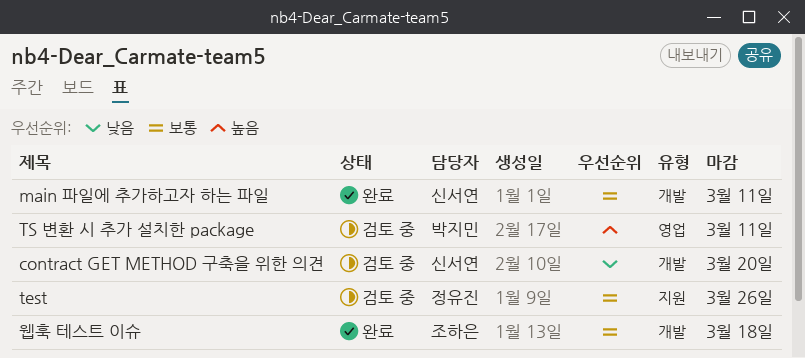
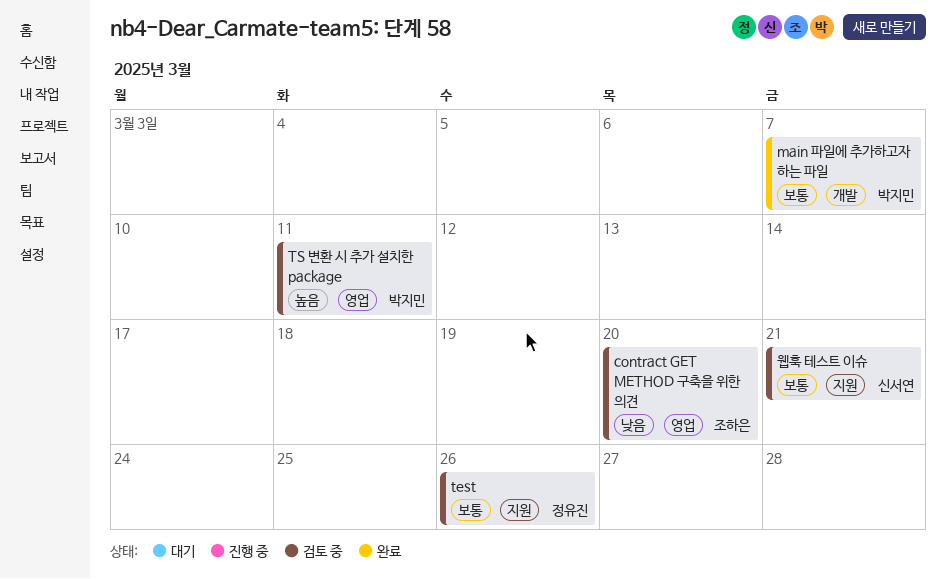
contract GET METHOD 구축을 위한 의견, owner: 신서연 -> 조하은
contract GET METHOD 구축을 위한 의견, label: 개발 -> 영업
main 파일에 추가하고자 하는 파일, owner: 신서연 -> 박지민
main 파일에 추가하고자 하는 파일, due: Mar 11 -> Mar 7
웹훅 테스트 이슈, status: 완료 -> 검토 중
웹훅 테스트 이슈, owner: 조하은 -> 신서연
웹훅 테스트 이슈, label: 개발 -> 지원
웹훅 테스트 이슈, due: Mar 18 -> Mar 21

